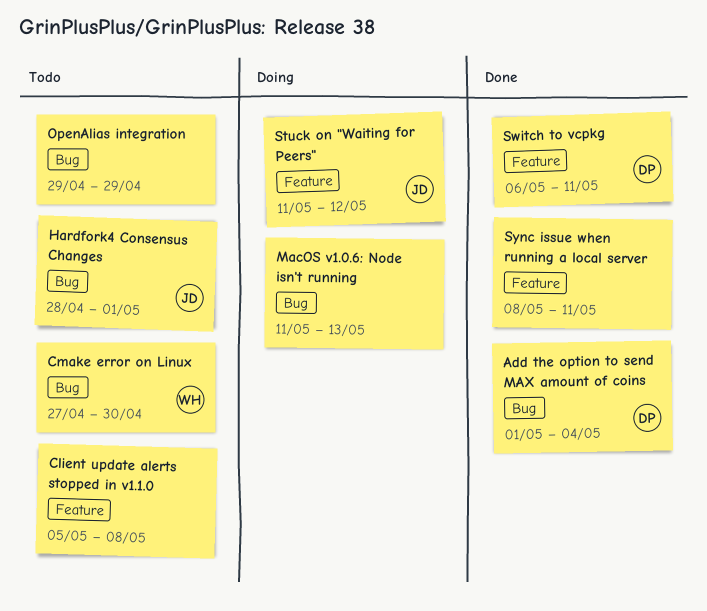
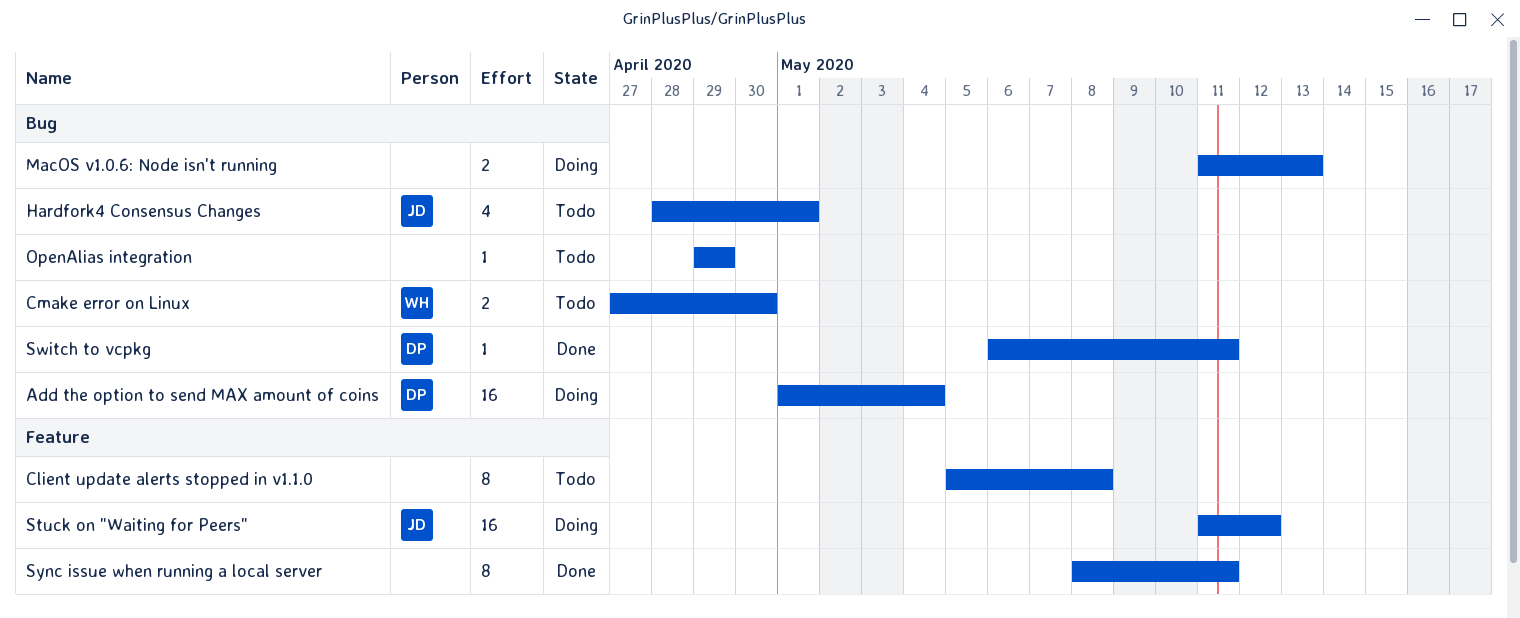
Add the option to send MAX amount of coins, status: Done -> Doing
Switch to vcpkg, label: Feature -> Bug

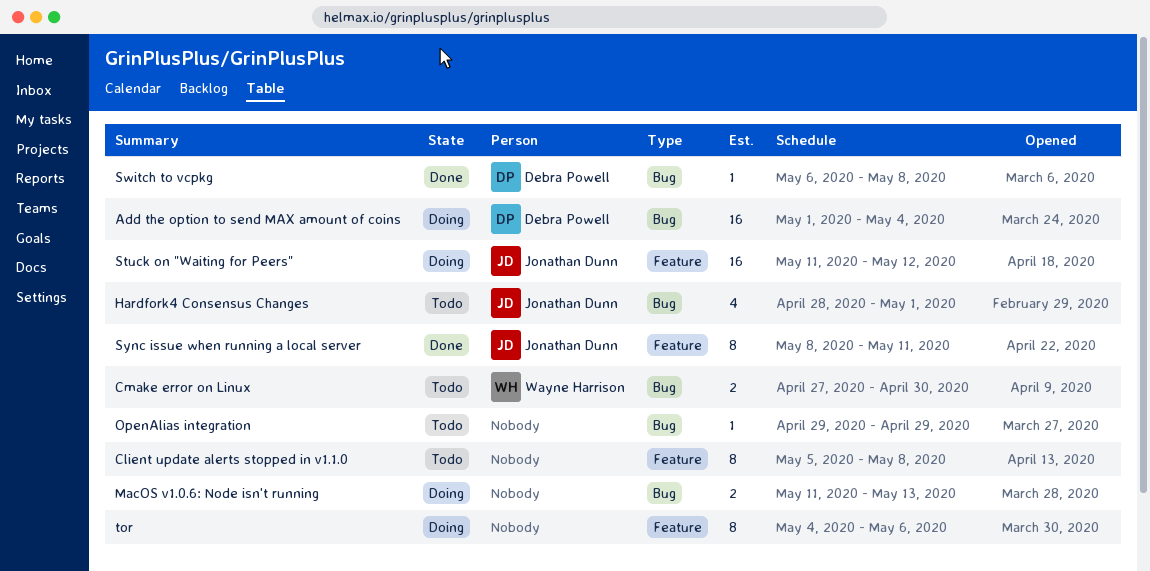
Switch to vcpkg, due: May 11 -> May 8
Sync issue when running a local server, owner: none -> Jonathan Dunn
tor: none -> present

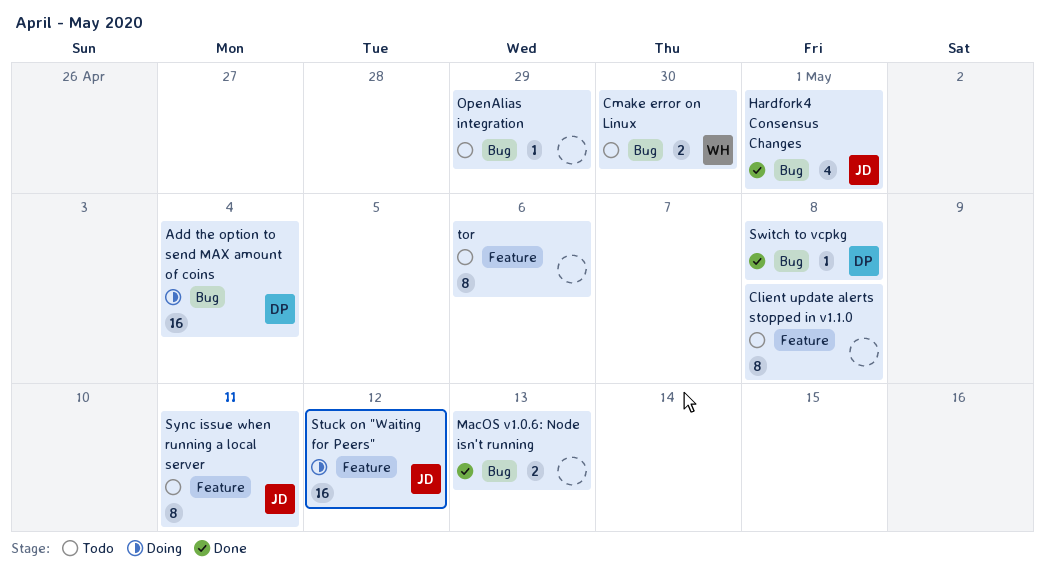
Hardfork4 Consensus Changes, status: Todo -> Done
MacOS v1.0.6: Node isn't running, status: Doing -> Done
Sync issue when running a local server, status: Done -> Todo
tor, status: Doing -> Todo

